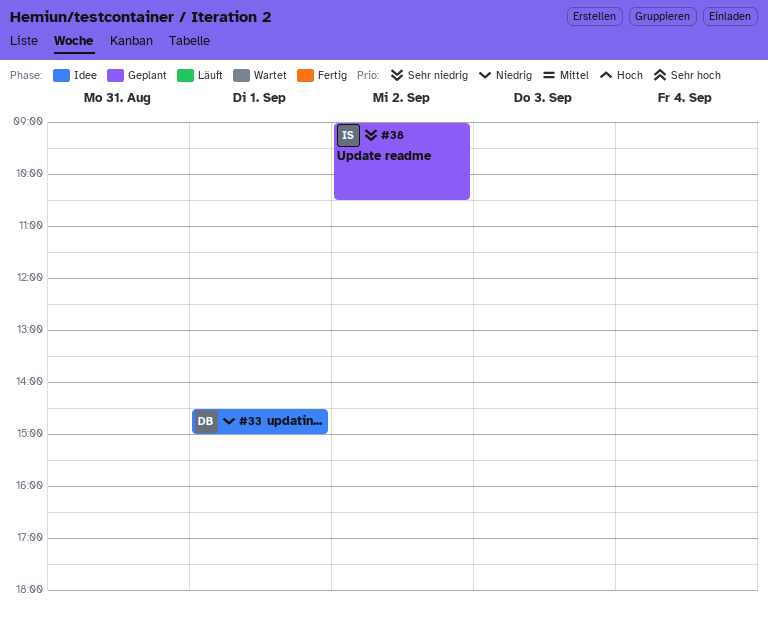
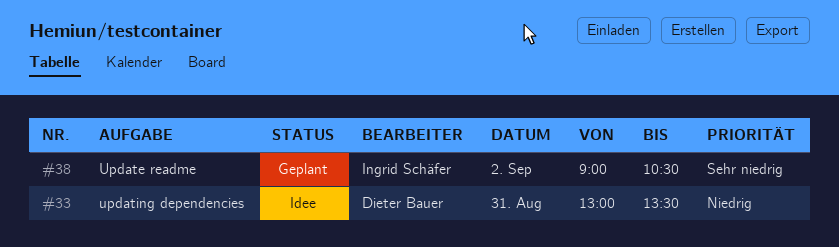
#33, day: Sep 1 -> Aug 31
#33, begins: 14:30 -> 13:00
#33, ends: 15:00 -> 13:30

